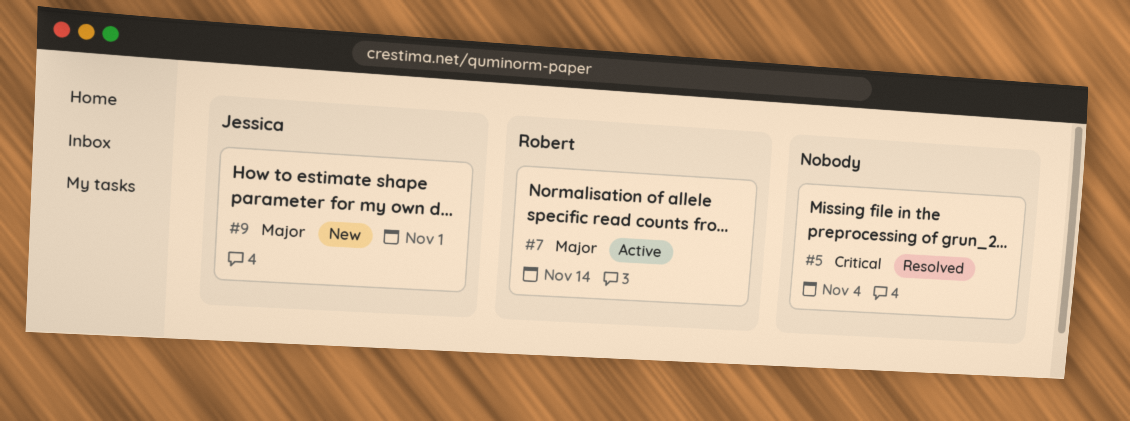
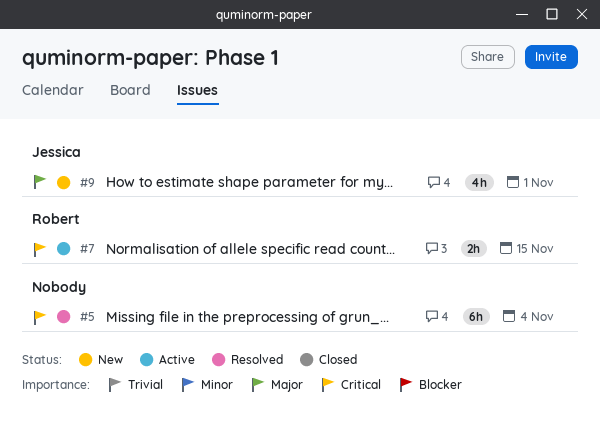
#7, priority: Major -> Critical
#7, due: Nov 14 -> Nov 15

